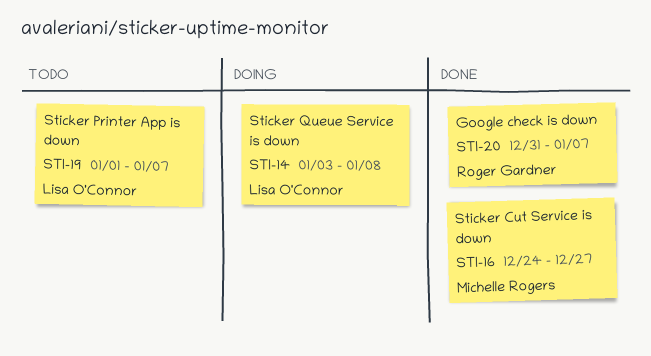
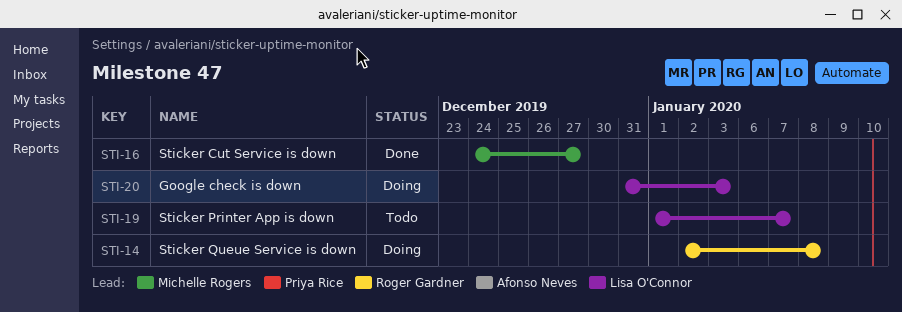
STI-14, owner: Lisa O'Connor -> Roger Gardner
STI-14, start: Jan 3 -> Jan 2
STI-20, status: Done -> Doing
STI-20, owner: Roger Gardner -> Lisa O'Connor
STI-20, due: Jan 7 -> Jan 3

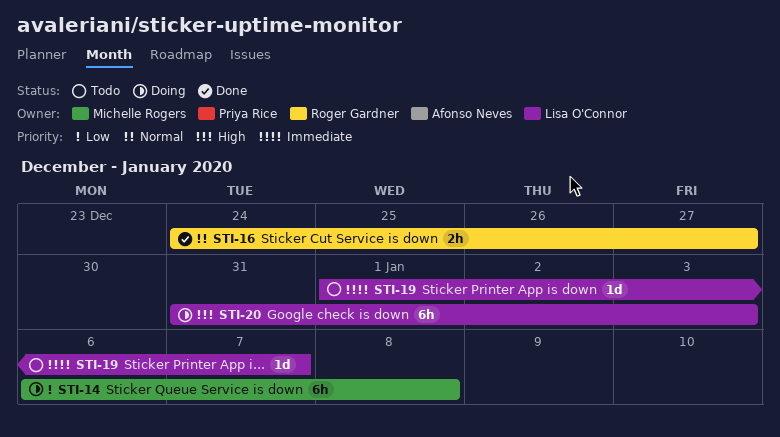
STI-14, owner: Roger Gardner -> Michelle Rogers
STI-14, start: Jan 2 -> Jan 6
STI-16, owner: Michelle Rogers -> Roger Gardner

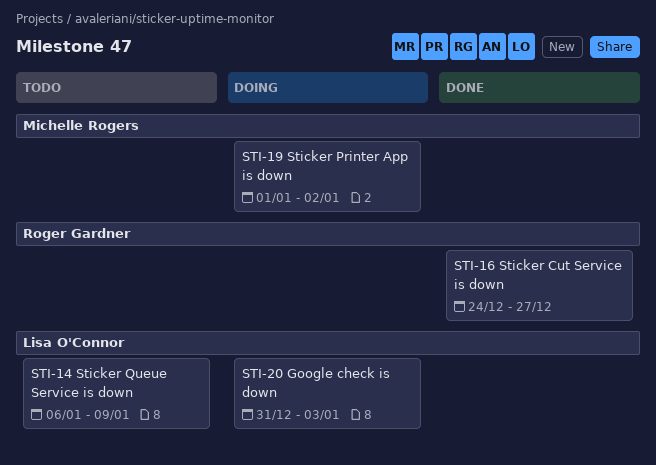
STI-14, status: Doing -> Todo
STI-14, owner: Michelle Rogers -> Lisa O'Connor
STI-14, due: Jan 8 -> Jan 9
STI-19, status: Todo -> Doing
STI-19, owner: Lisa O'Connor -> Michelle Rogers
STI-19, due: Jan 7 -> Jan 2

